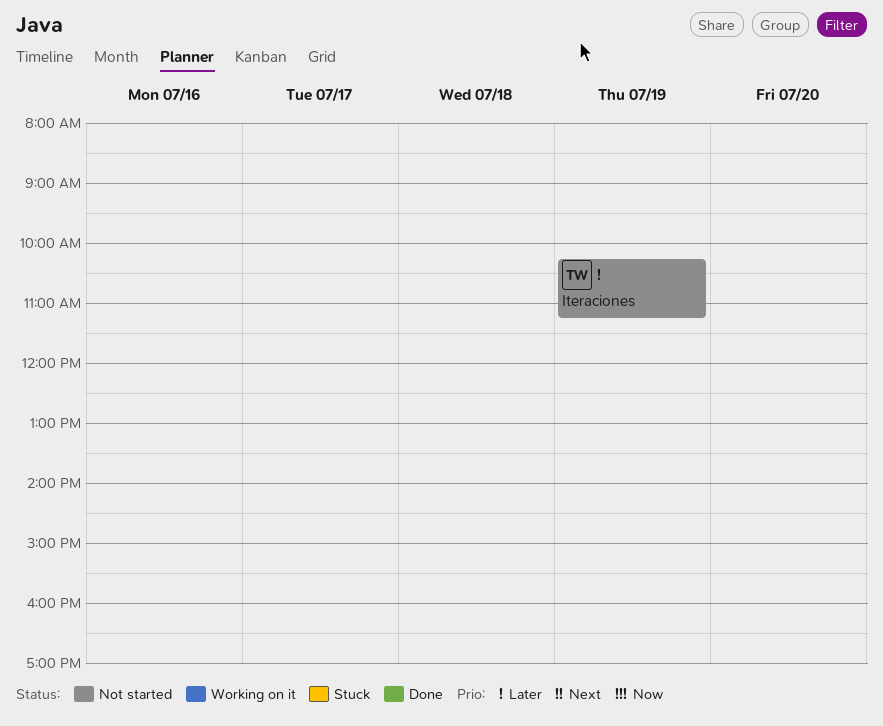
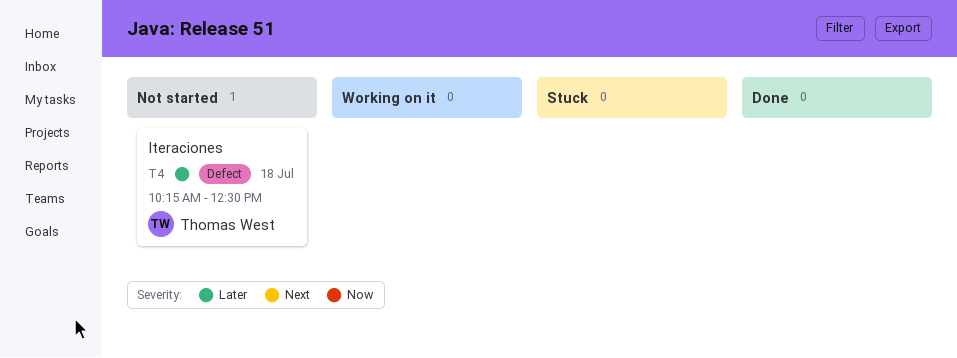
Iteraciones, day: Jul 19 -> Jul 18
Iteraciones, ends: 11:15 -> 12:30

